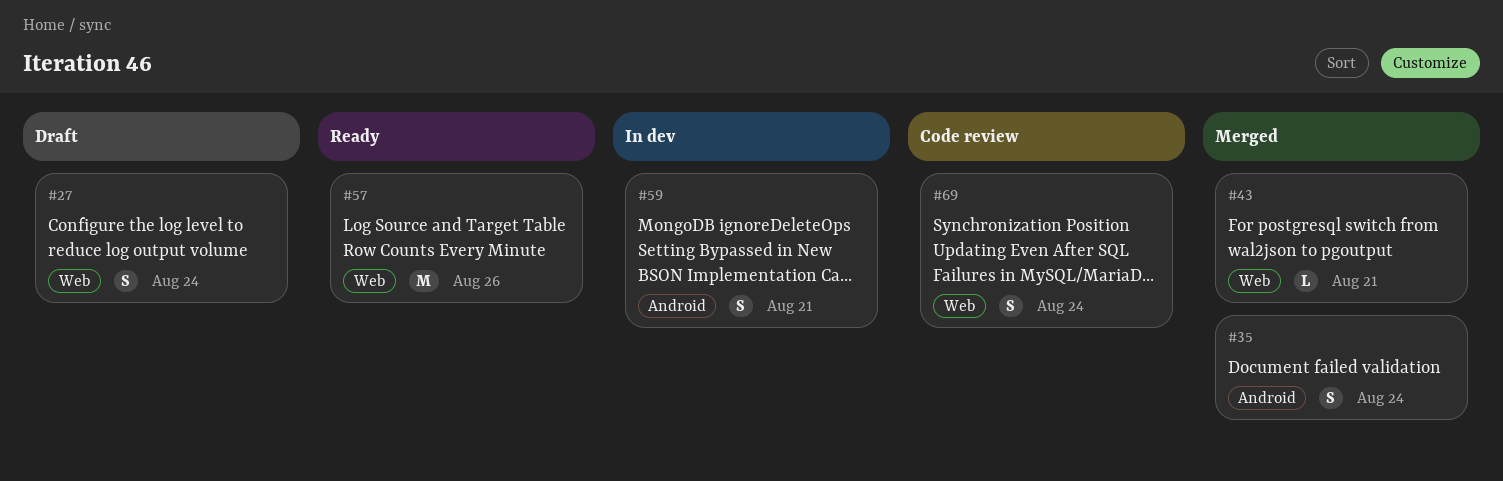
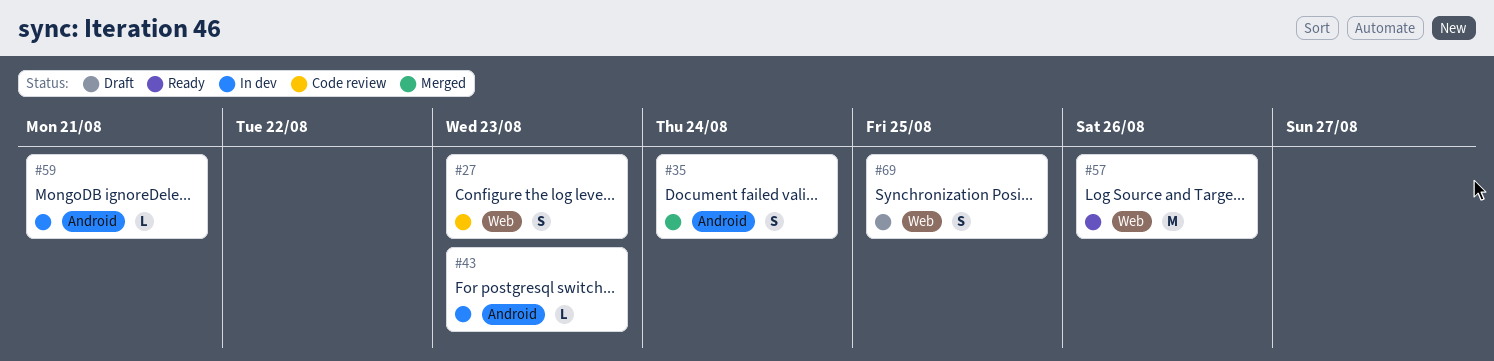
#27, status: Draft -> Code review
#27, due: Aug 24 -> Aug 23
#43, status: Merged -> In dev
#43, label: Web -> Android
#43, due: Aug 21 -> Aug 23
#59, estimate: S -> L
#69, status: Code review -> Draft
#69, due: Aug 24 -> Aug 25

